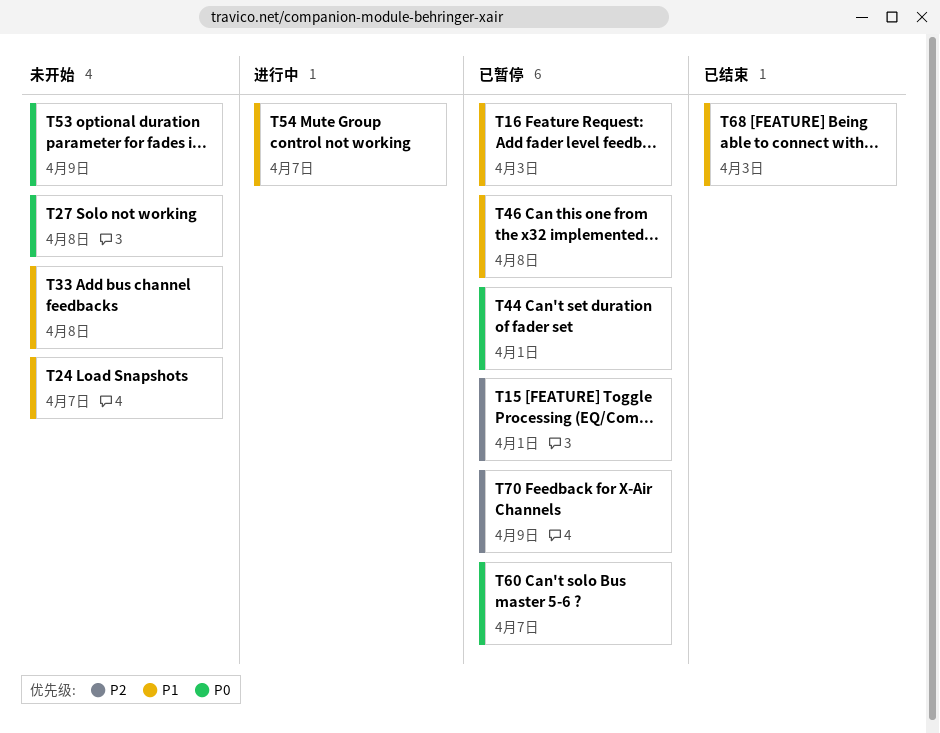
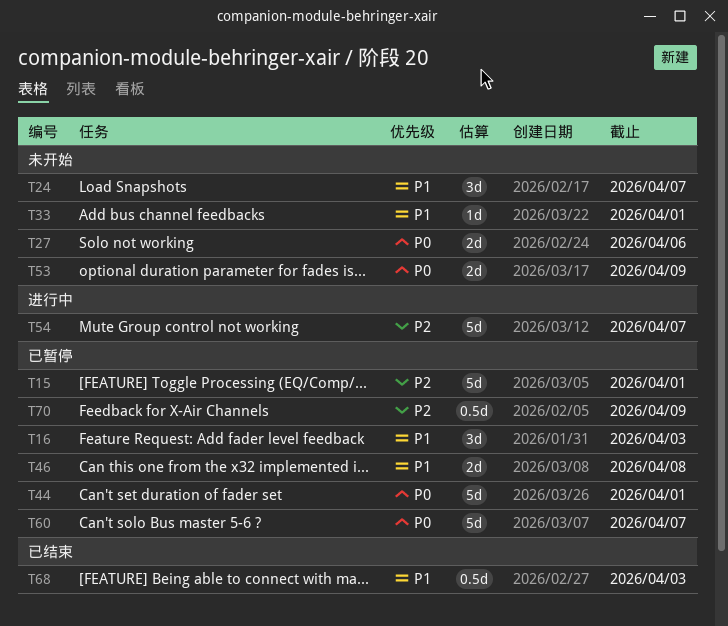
T27, due: Apr 8 -> Apr 6
T33, due: Apr 8 -> Apr 1
T54, priority: P1 -> P2

